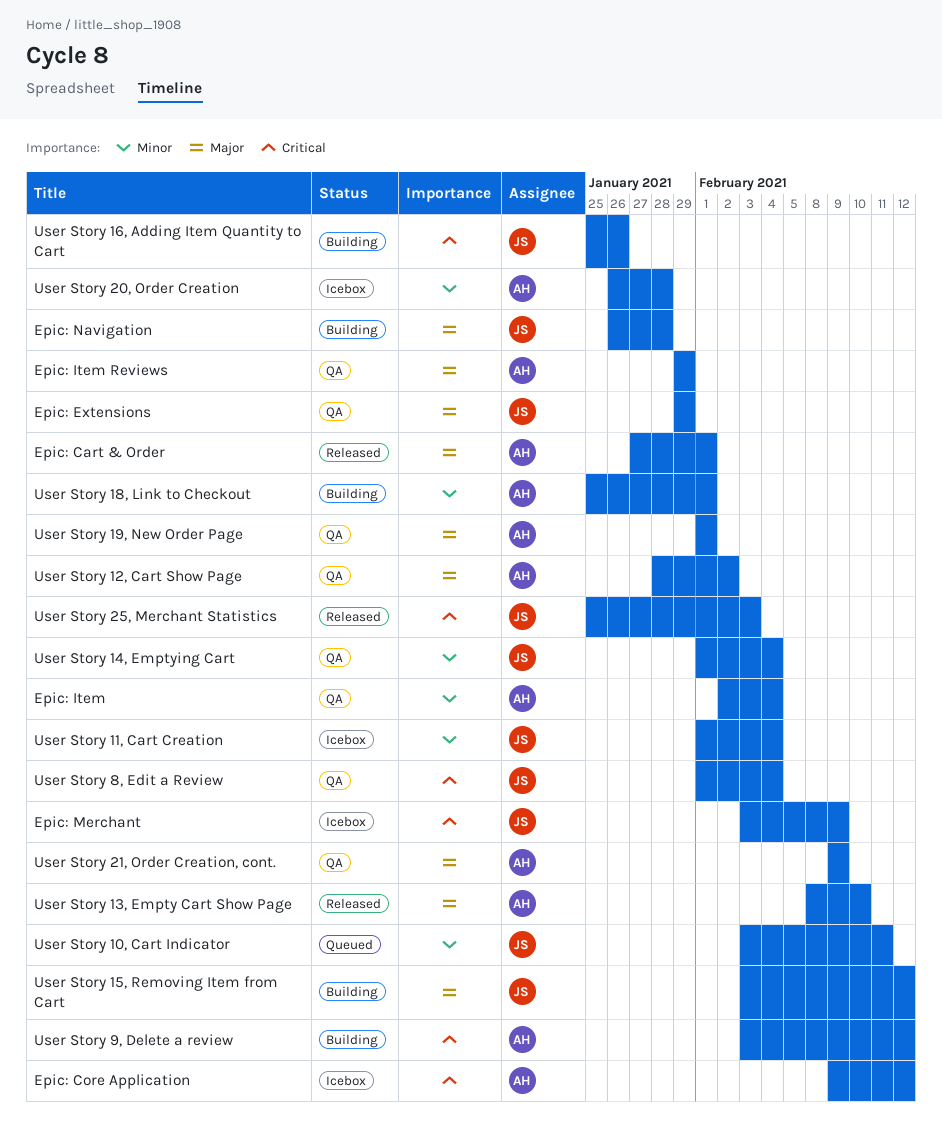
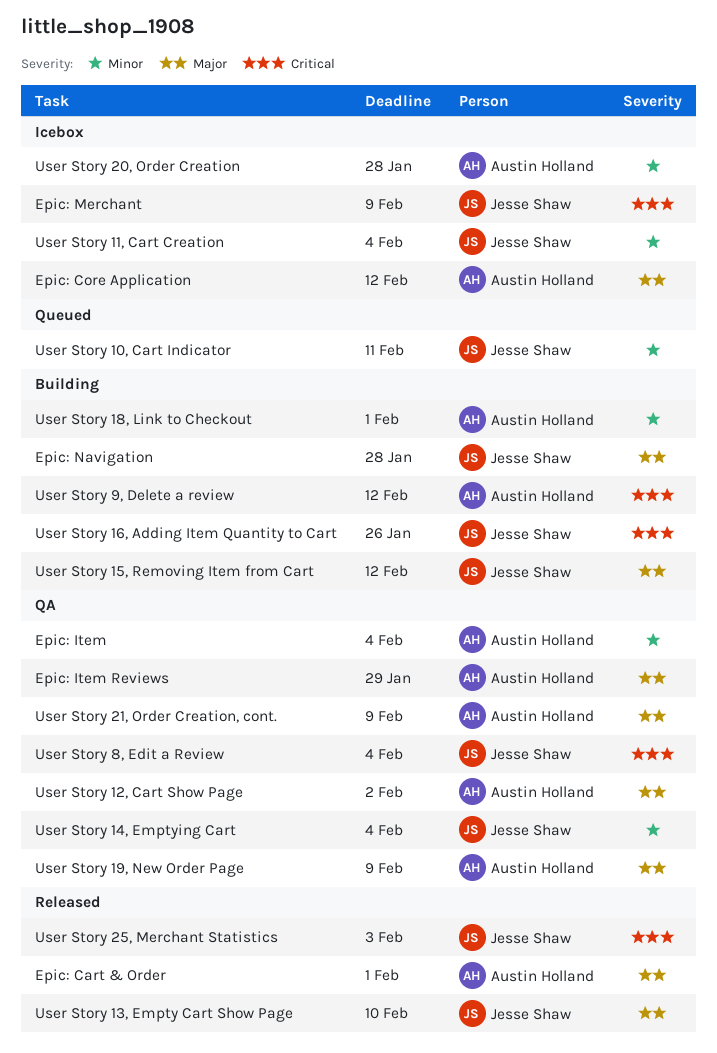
Epic: Core Application, priority: Critical -> Major
Epic: Extensions: present -> none
User Story 13, Empty Cart Show Page, owner: Austin Holland -> Jesse Shaw
User Story 19, New Order Page, due: Feb 1 -> Feb 9

